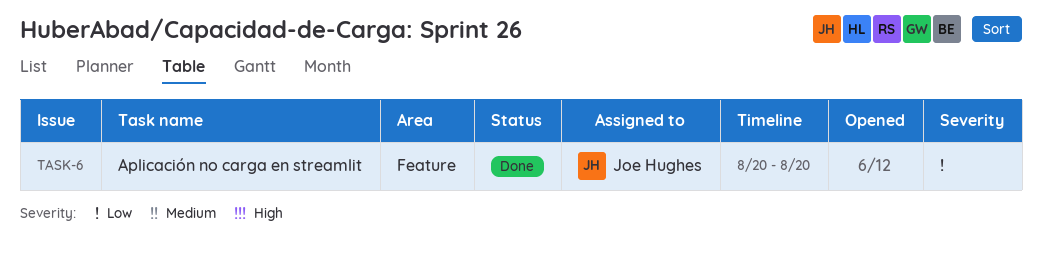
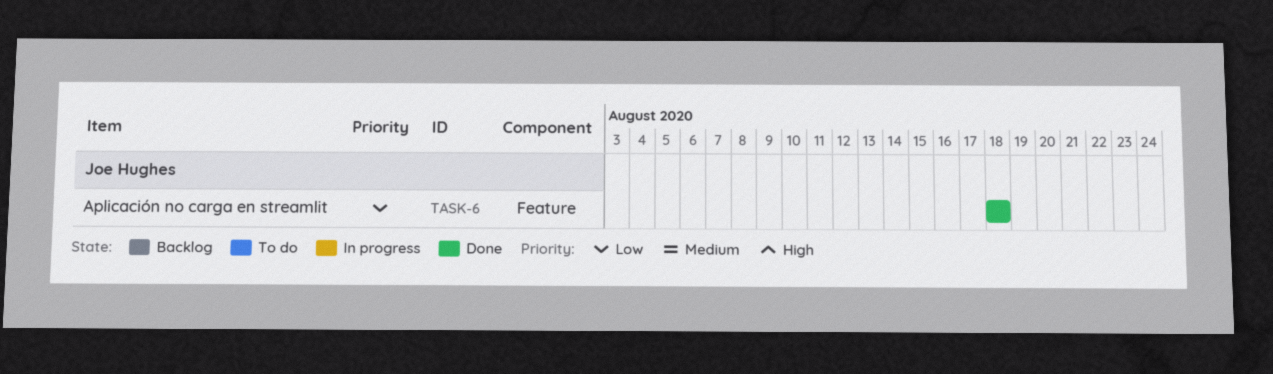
TASK-6, start: Aug 20 -> Aug 18
TASK-6, due: Aug 20 -> Aug 18

